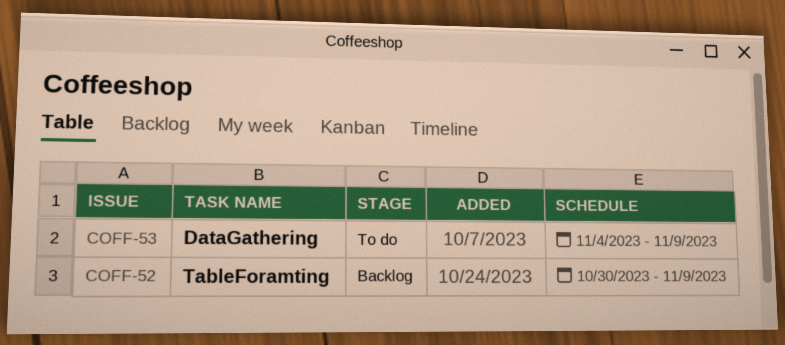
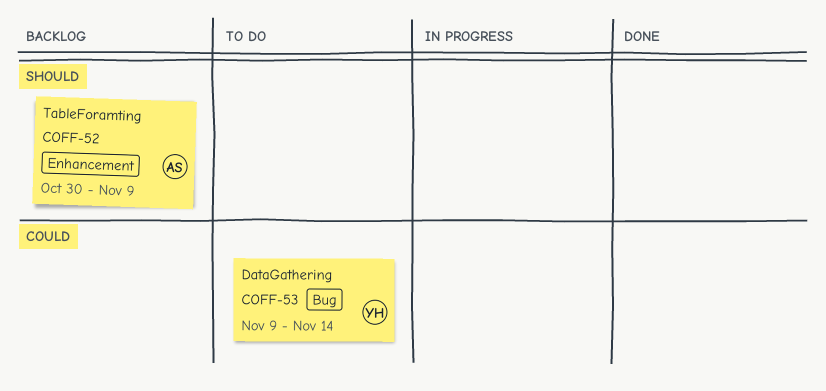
COFF-53, start: Nov 4 -> Nov 9
COFF-53, due: Nov 9 -> Nov 14

